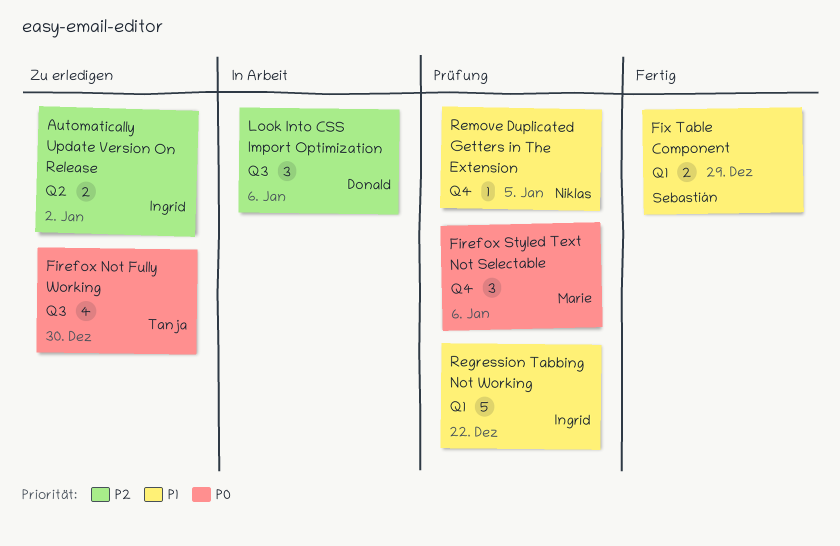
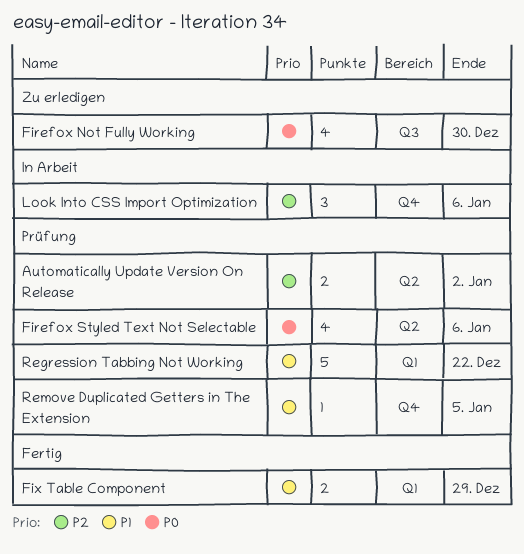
Automatically Update Version On Release, status: Zu erledigen -> Prüfung
Firefox Styled Text Not Selectable, label: Q4 -> Q2
Firefox Styled Text Not Selectable, estimate: 3 -> 4
Look Into CSS Import Optimization, label: Q3 -> Q4

